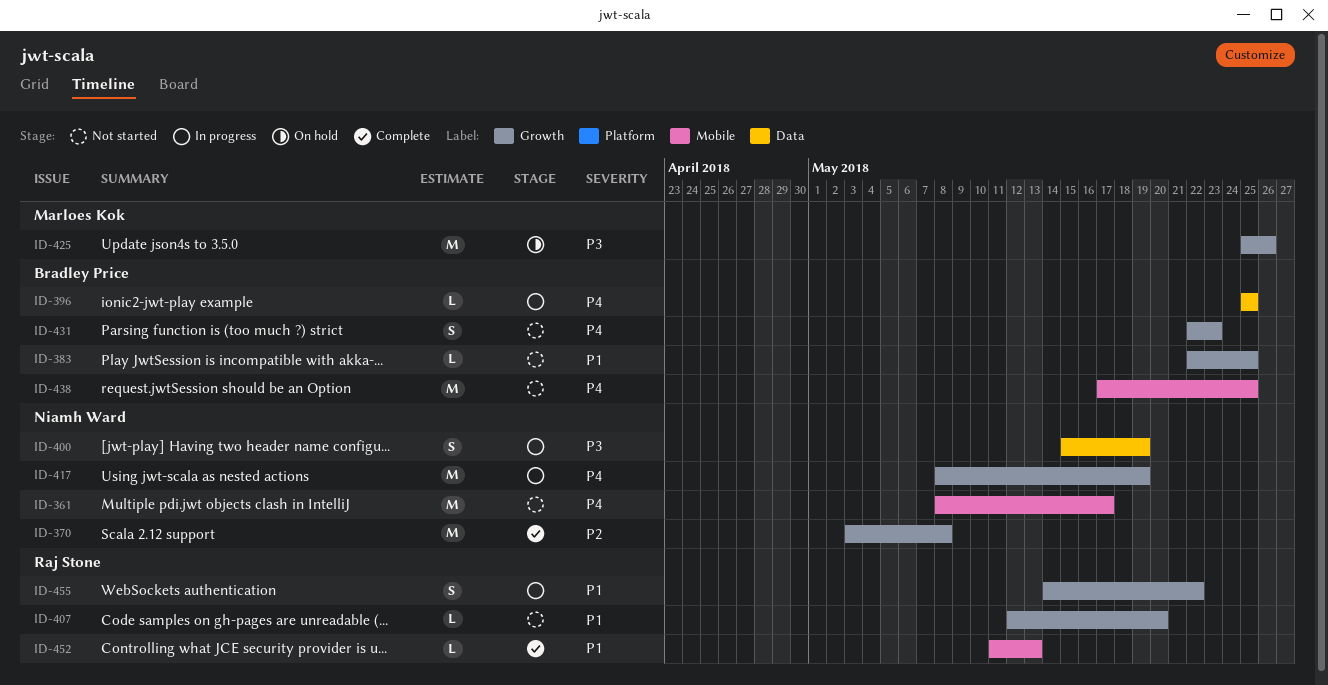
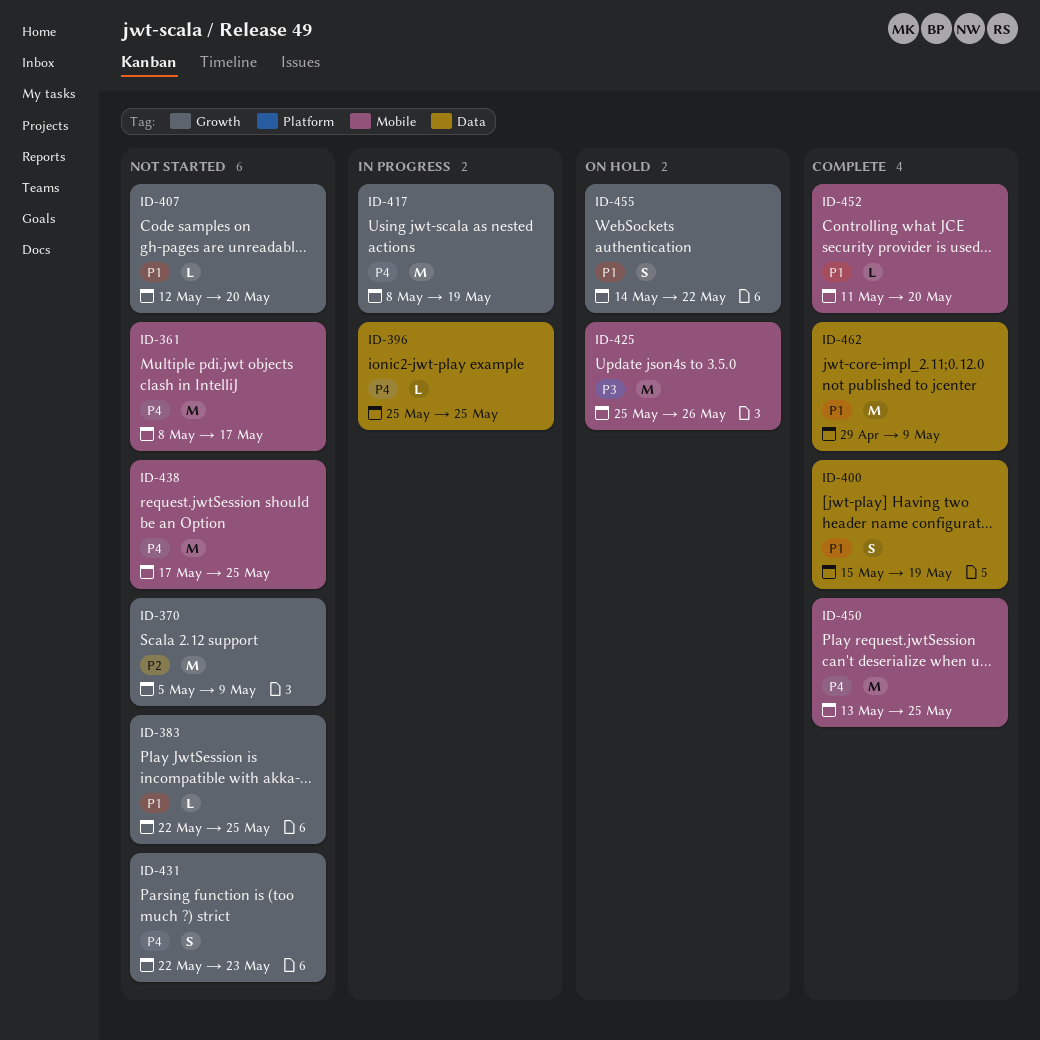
ID-370, status: Complete -> Not started
ID-370, start: May 3 -> May 5
ID-370, due: May 8 -> May 9
ID-400, status: In progress -> Complete
ID-400, priority: P3 -> P1
ID-425, label: Growth -> Mobile
ID-450: none -> present
ID-452, due: May 13 -> May 20
ID-455, status: In progress -> On hold
ID-462: none -> present

